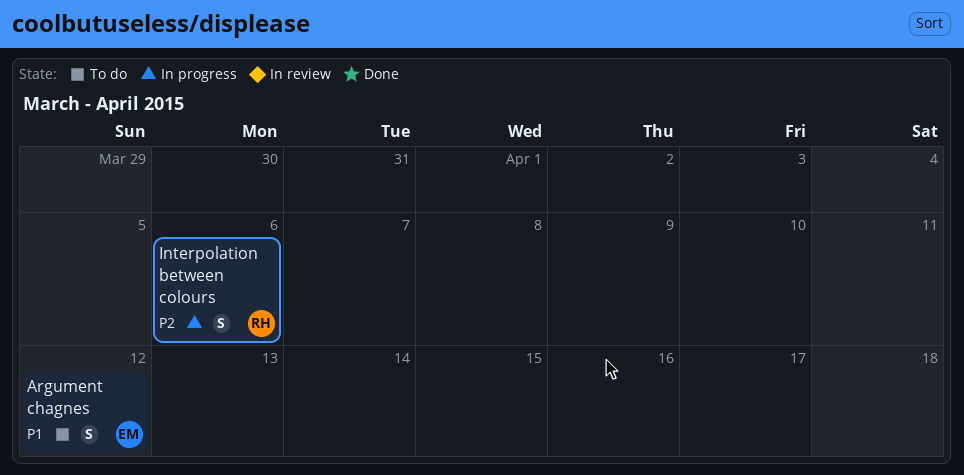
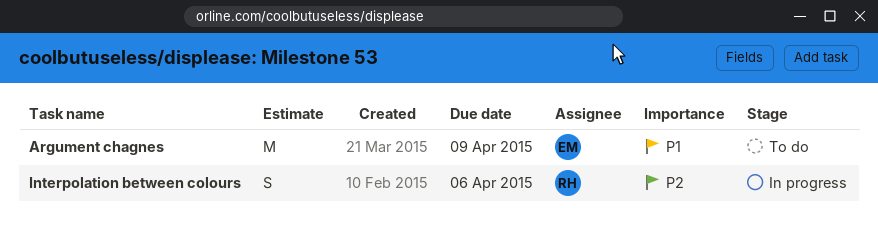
Argument chagnes, estimate: S -> M
Argument chagnes, due: Apr 12 -> Apr 9

